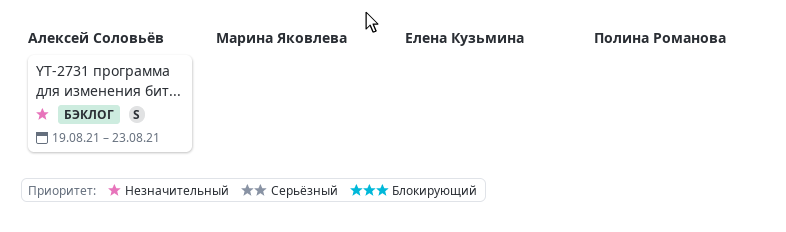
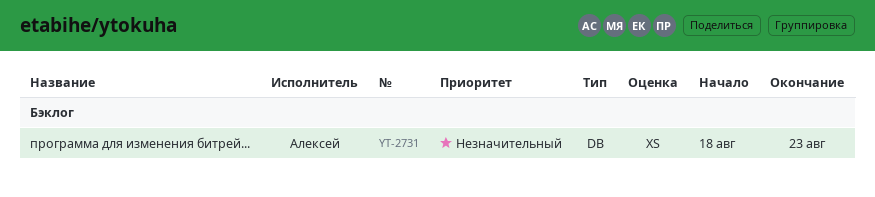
YT-2731, estimate: S -> XS
YT-2731, start: Aug 19 -> Aug 18

